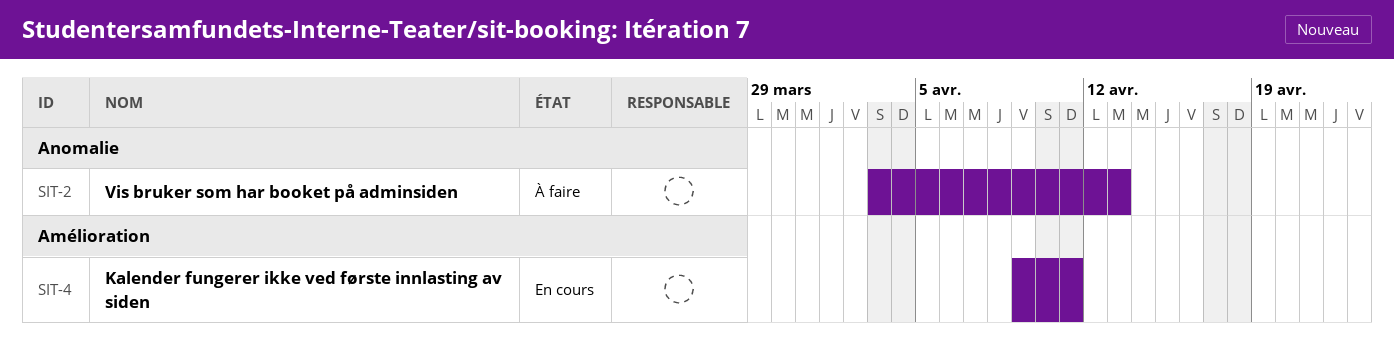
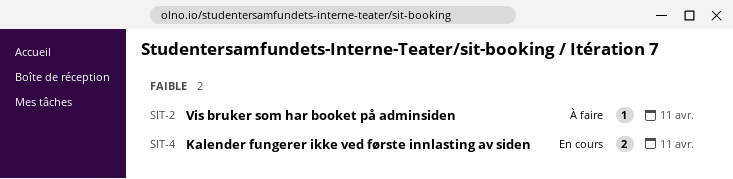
SIT-2, due: Apr 13 -> Apr 11

